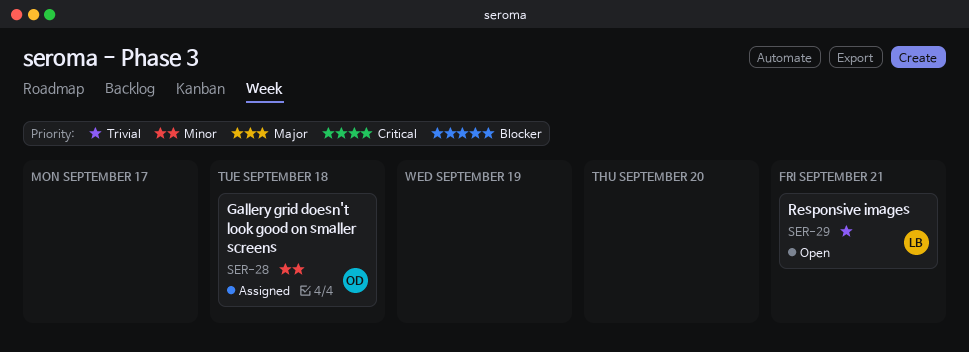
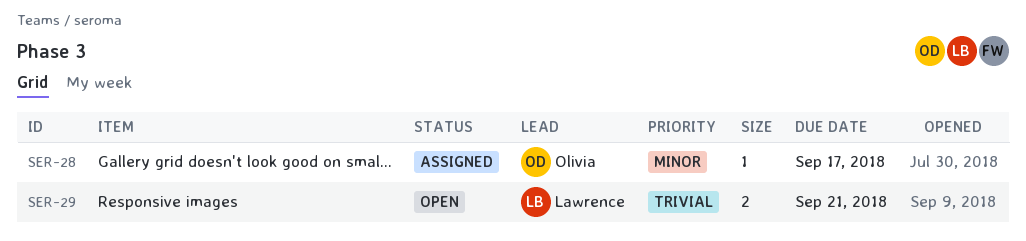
SER-28, due: Sep 18 -> Sep 17

